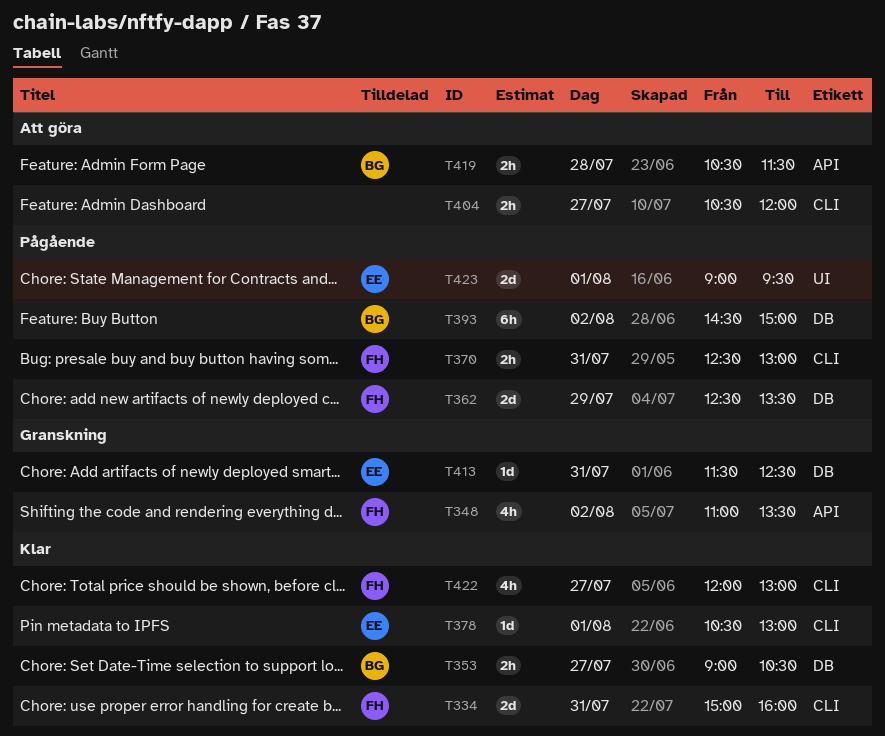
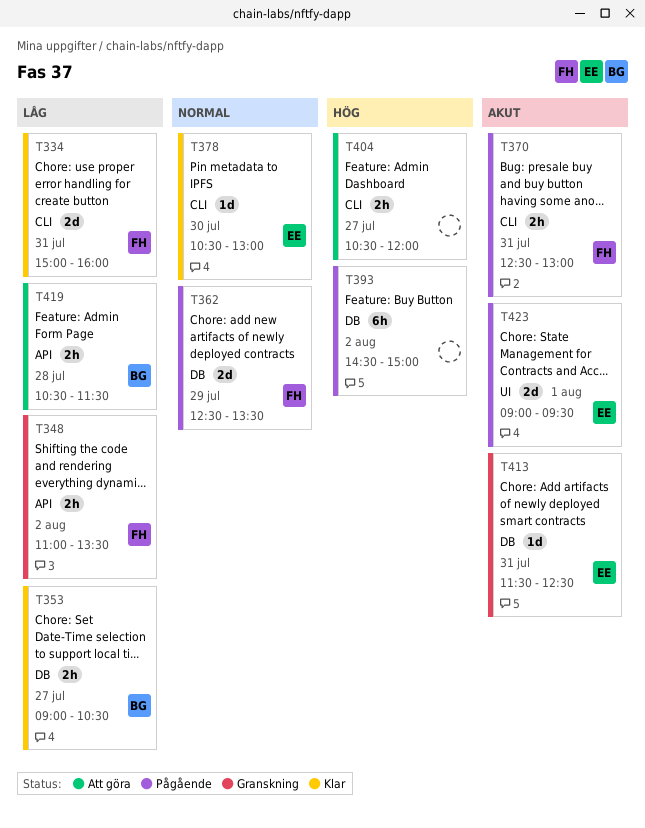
T348, estimate: 4h -> 2h
T378, day: Aug 1 -> Jul 30
T393, owner: BG -> none
T422: present -> none

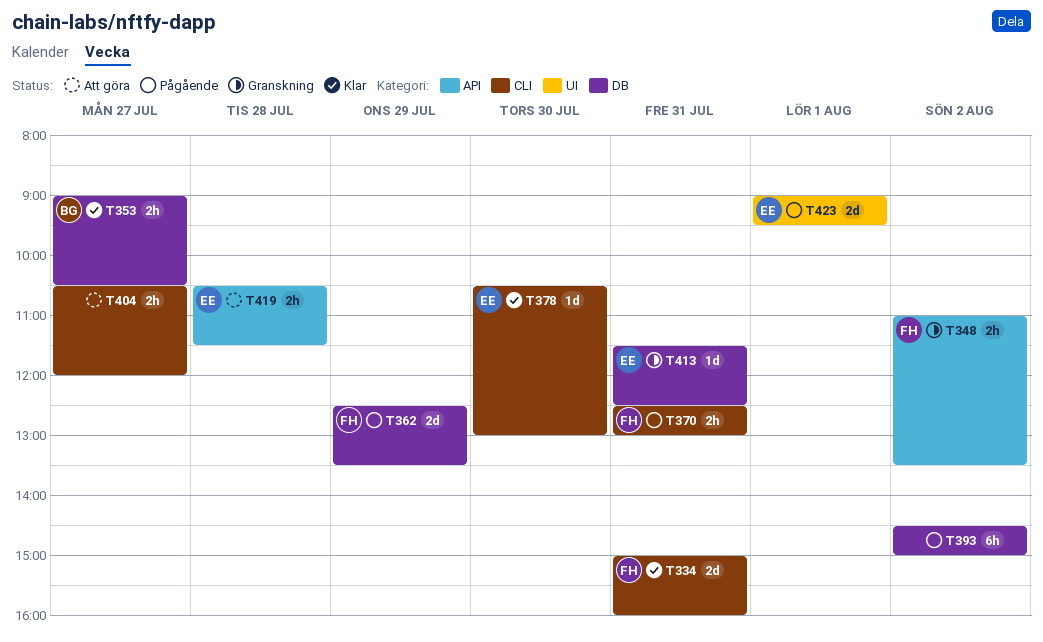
T419, owner: BG -> EE

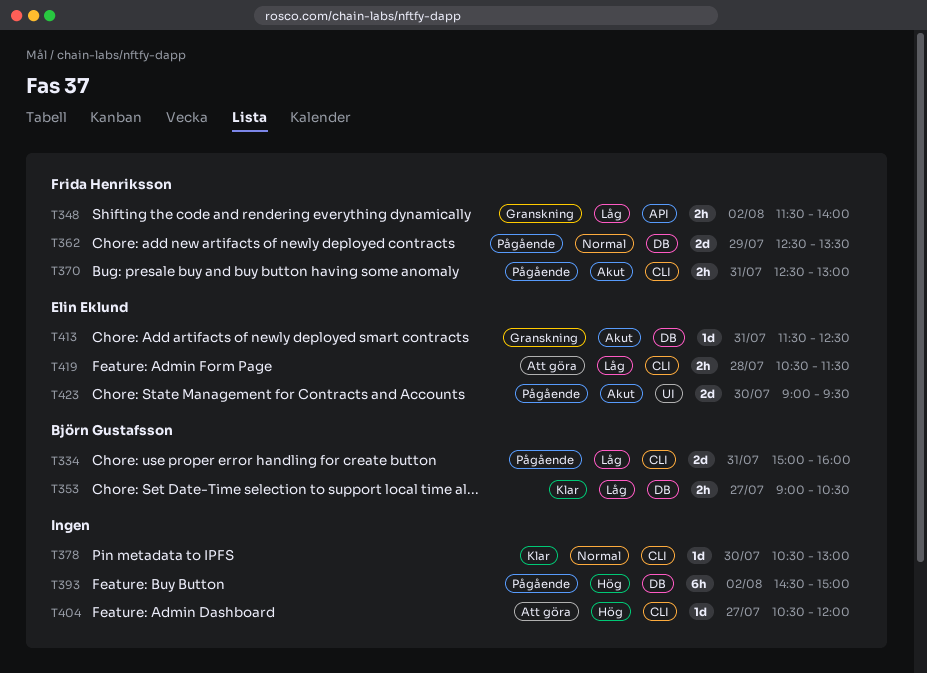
T334, status: Klar -> Pågående
T334, owner: Frida Henriksson -> Björn Gustafsson
T348, begins: 11:00 -> 11:30
T348, ends: 13:30 -> 14:00
T378, owner: Elin Eklund -> none
T404, estimate: 2h -> 1d
T419, label: API -> CLI
T423, day: Aug 1 -> Jul 30

